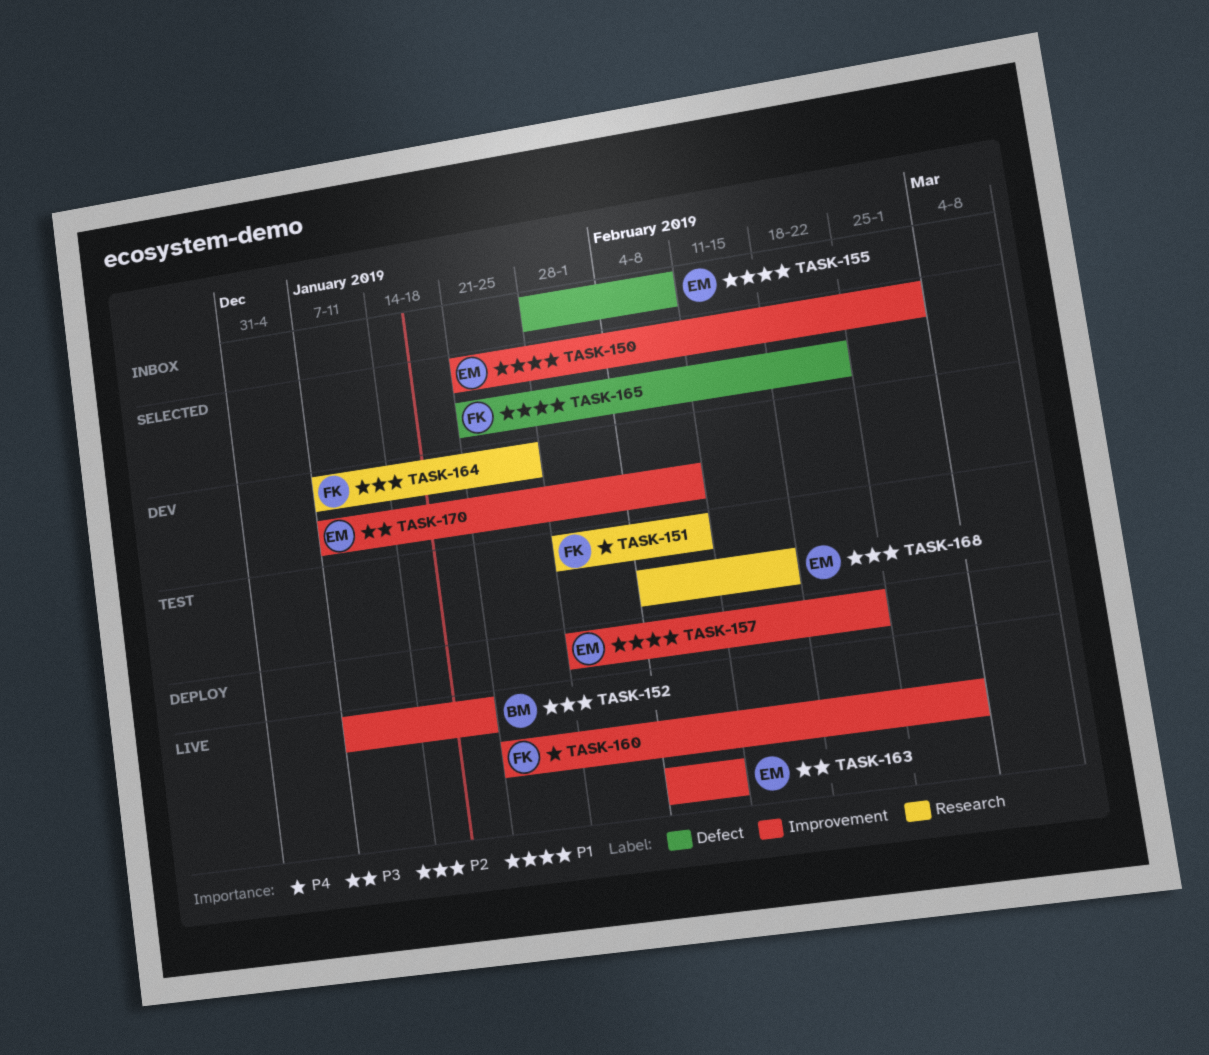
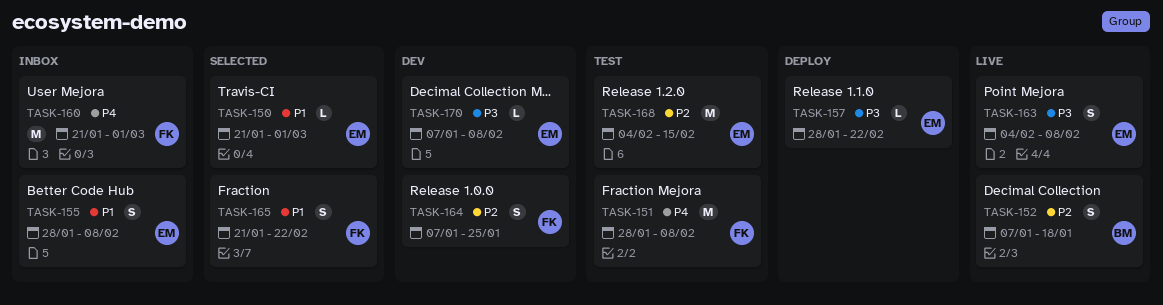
TASK-157, priority: P1 -> P3
TASK-160, status: Live -> Inbox

